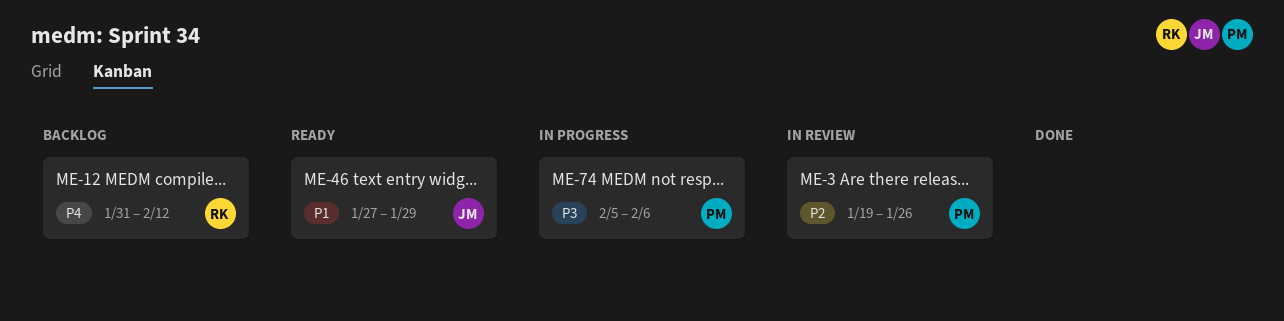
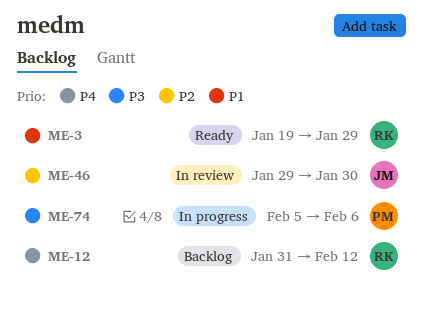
ME-3, status: In review -> Ready
ME-3, owner: PM -> RK
ME-3, priority: P2 -> P1
ME-3, due: Jan 26 -> Jan 29
ME-46, status: Ready -> In review
ME-46, priority: P1 -> P2
ME-46, start: Jan 27 -> Jan 29
ME-46, due: Jan 29 -> Jan 30

